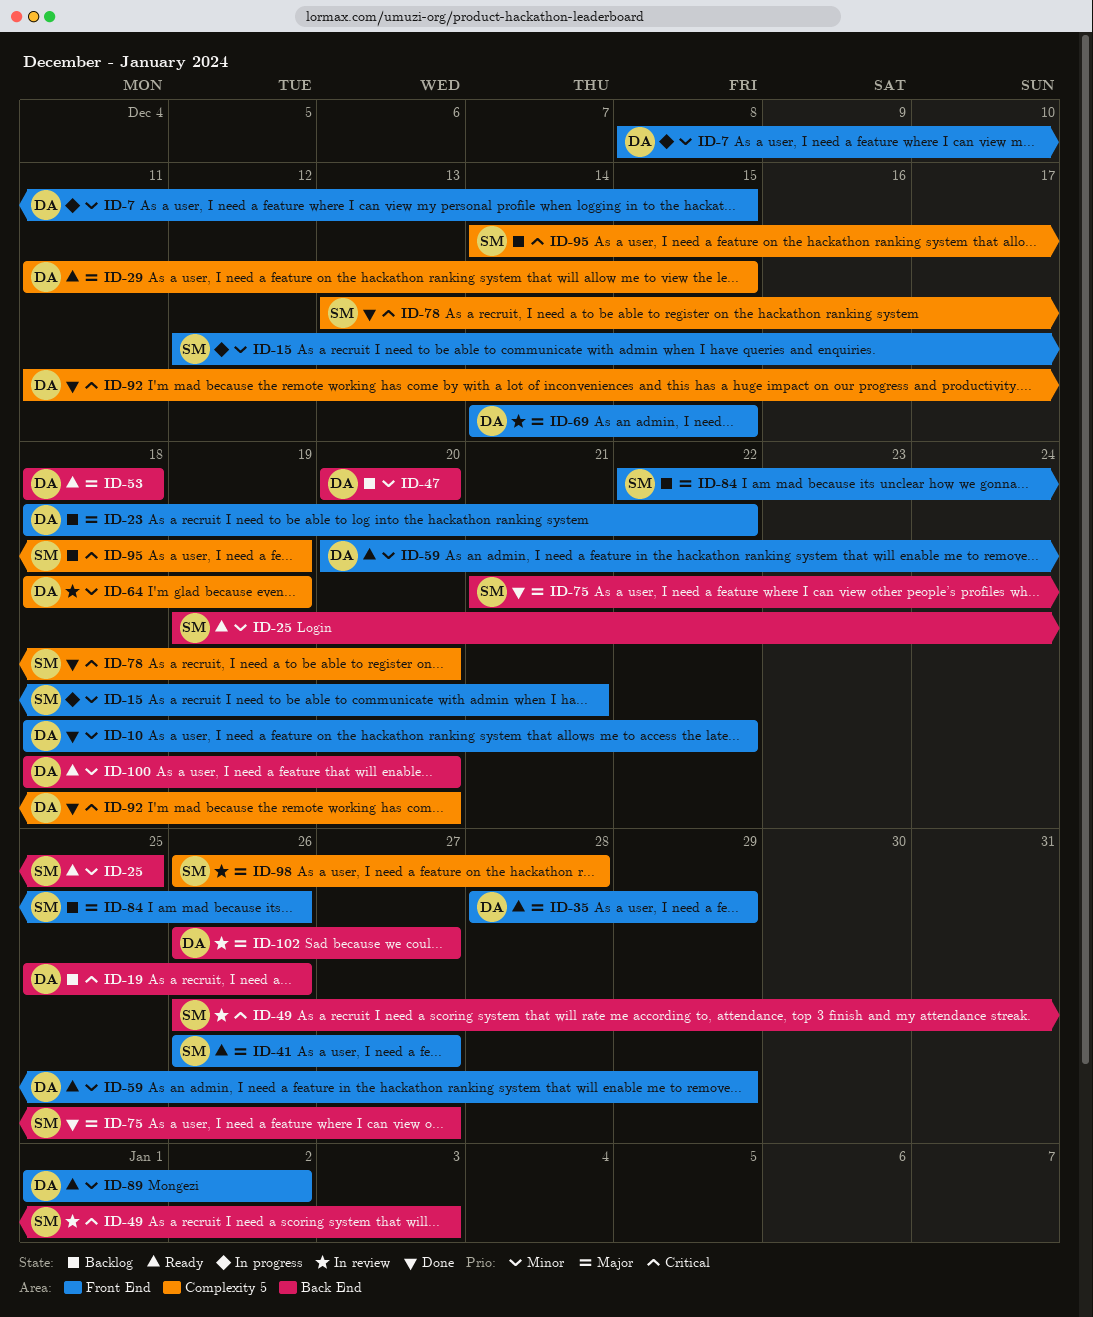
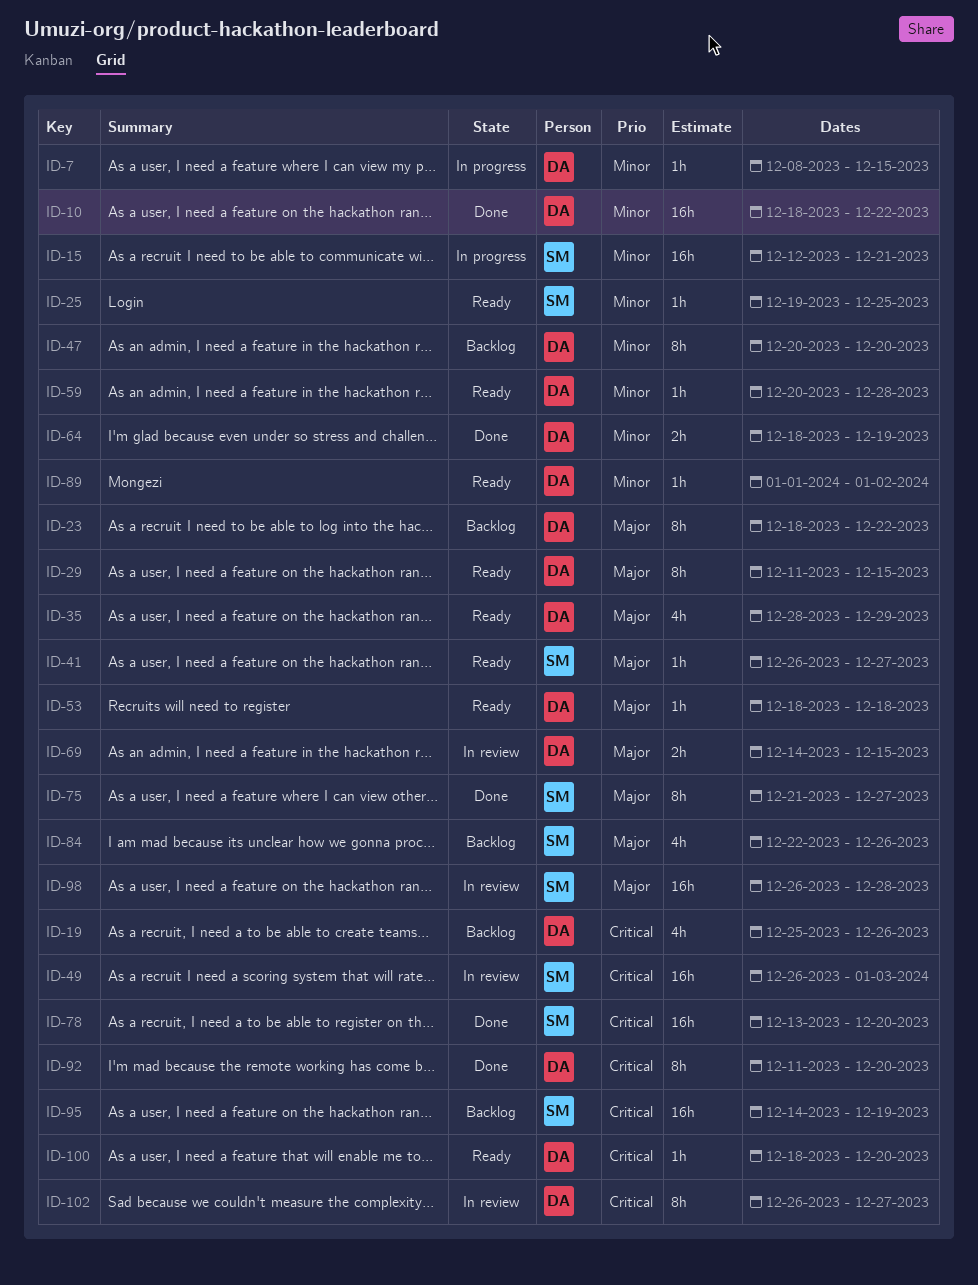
ID-59, due: Dec 29 -> Dec 28
ID-64, status: In review -> Done
ID-100, priority: Minor -> Critical
ID-102, priority: Major -> Critical

